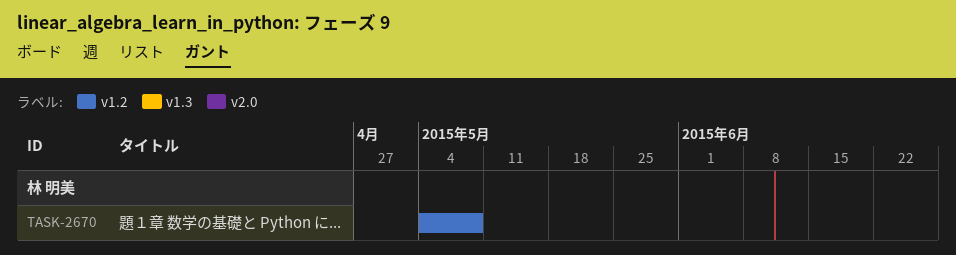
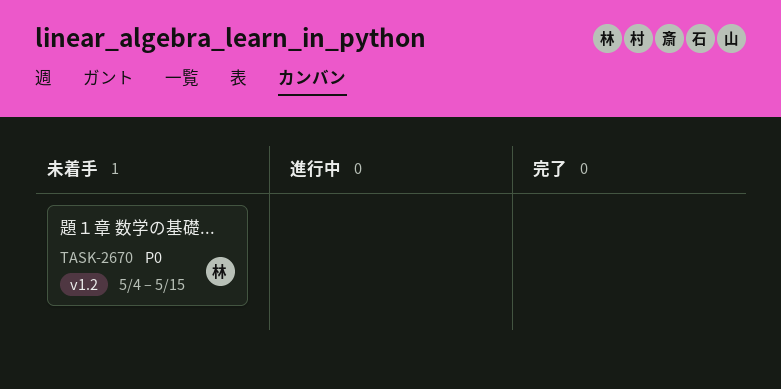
TASK-2670, due: May 8 -> May 15

